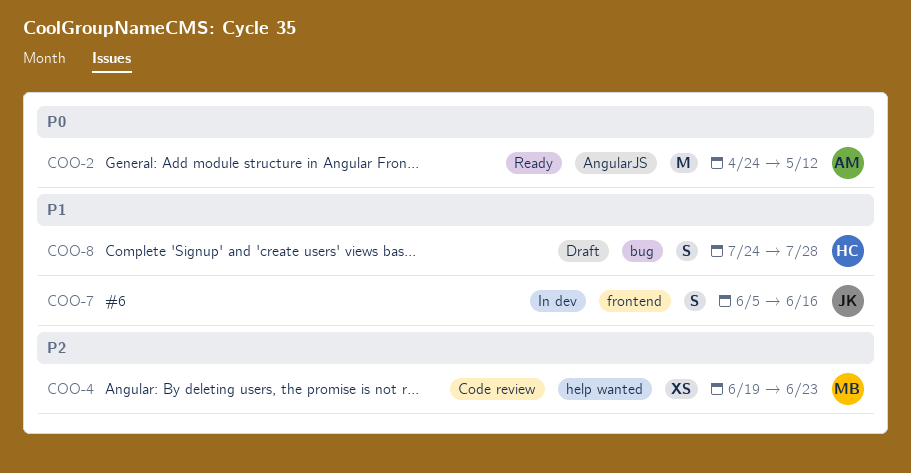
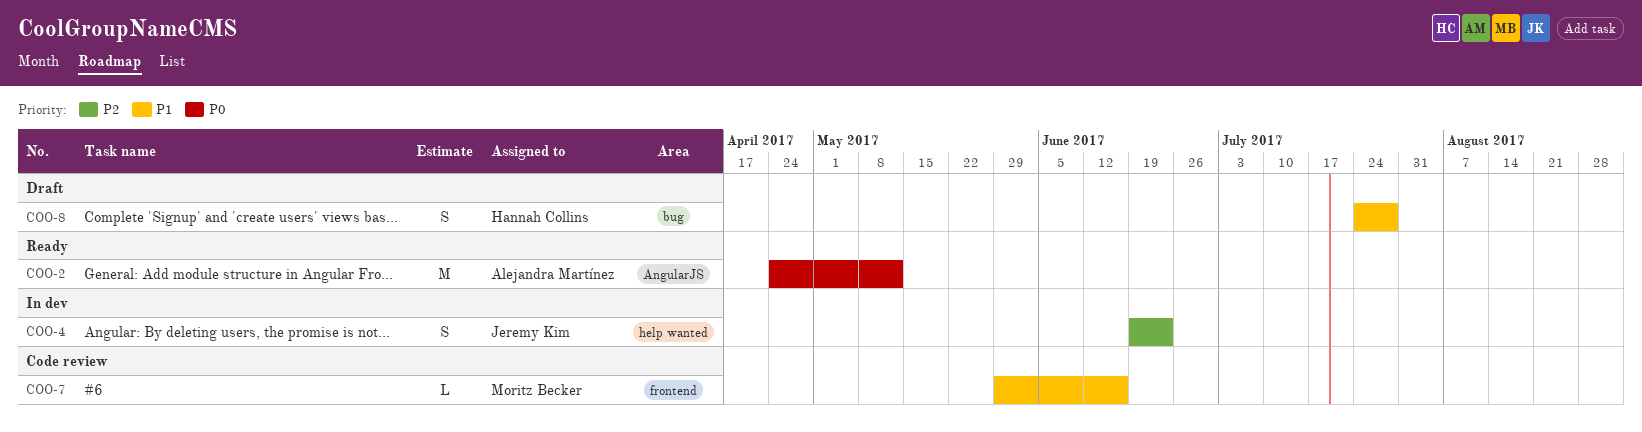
COO-4, status: Code review -> In dev
COO-4, owner: Moritz Becker -> Jeremy Kim
COO-4, estimate: XS -> S
COO-7, status: In dev -> Code review
COO-7, owner: Jeremy Kim -> Moritz Becker
COO-7, estimate: S -> L
COO-7, start: Jun 5 -> May 29

